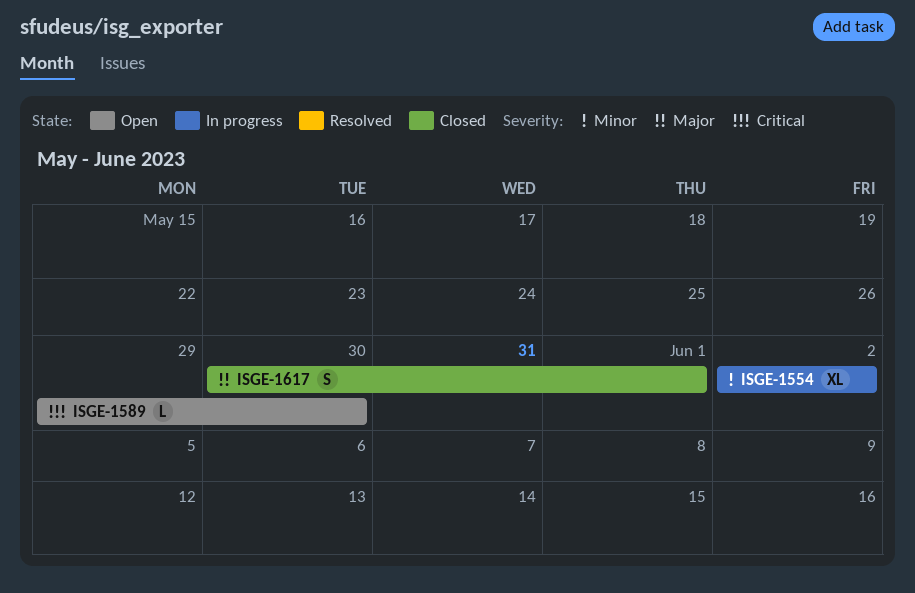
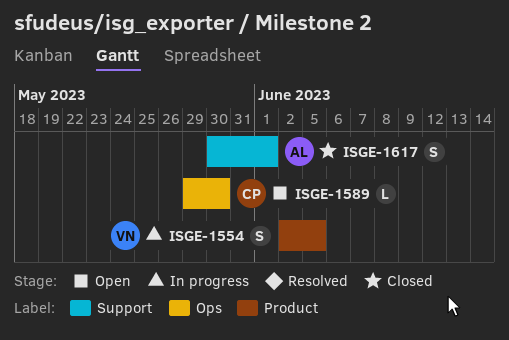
ISGE-1554, estimate: XL -> S
ISGE-1554, due: Jun 2 -> Jun 5

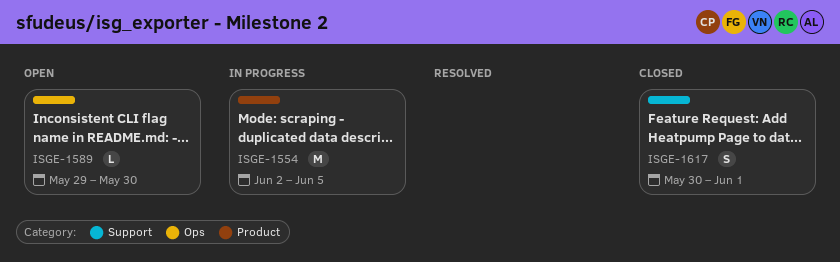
ISGE-1554, estimate: S -> M

